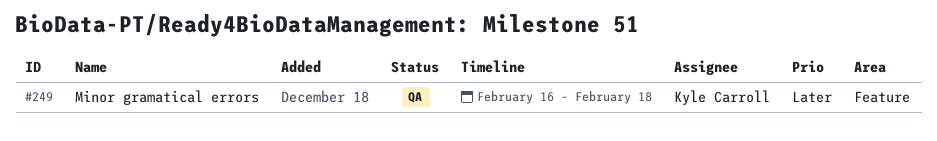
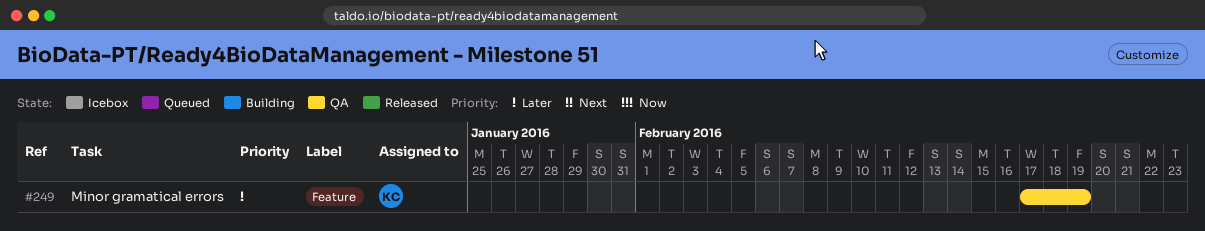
#249, start: Feb 16 -> Feb 17
#249, due: Feb 18 -> Feb 19

